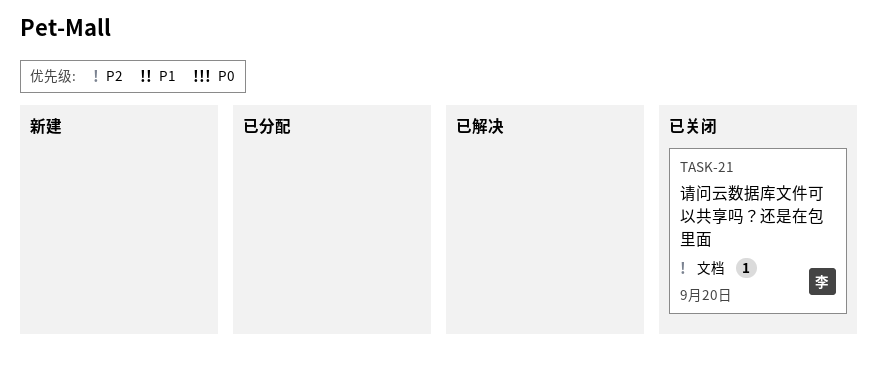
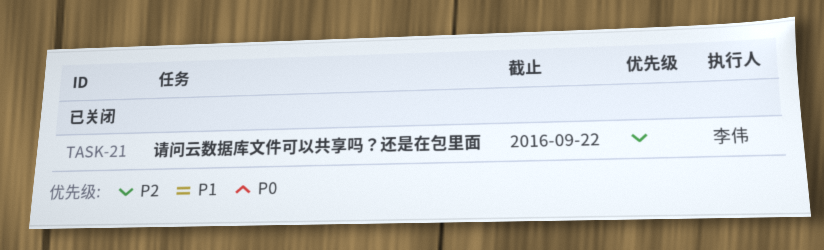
TASK-21, due: Sep 20 -> Sep 22

